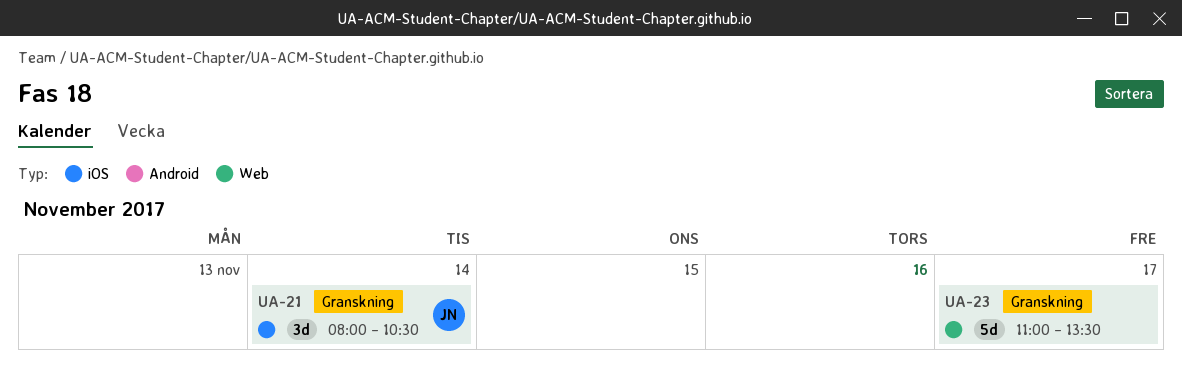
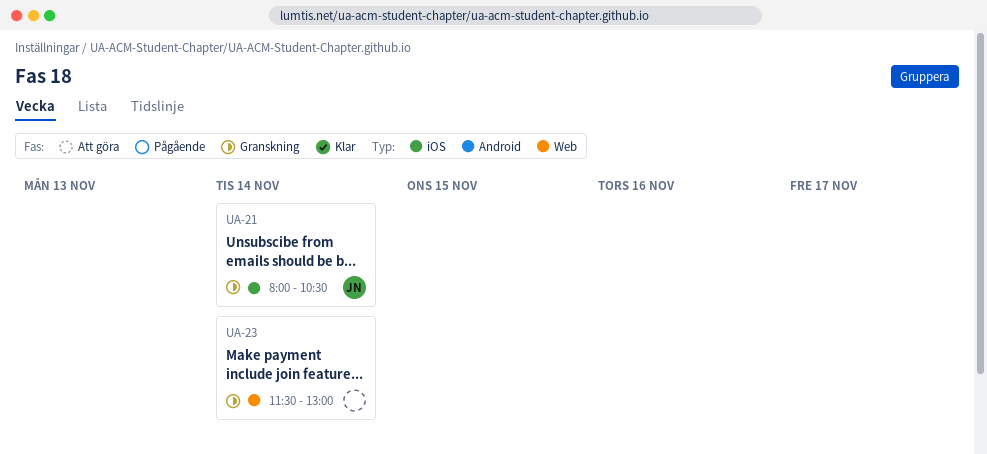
UA-23, day: Nov 17 -> Nov 14
UA-23, begins: 11:00 -> 11:30
UA-23, ends: 13:30 -> 13:00

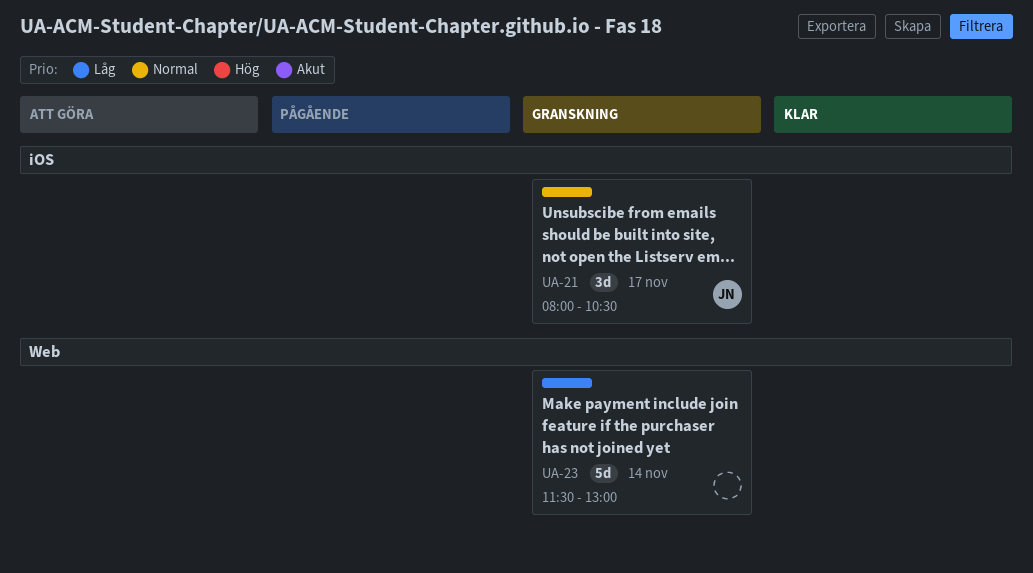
UA-21, day: Nov 14 -> Nov 17

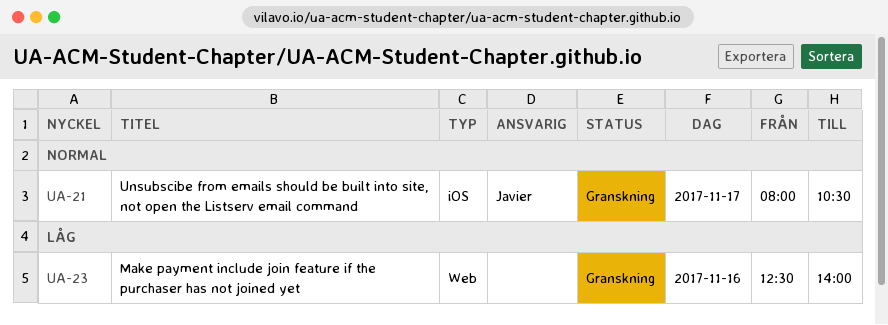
UA-23, day: Nov 14 -> Nov 16
UA-23, begins: 11:30 -> 12:30
UA-23, ends: 13:00 -> 14:00

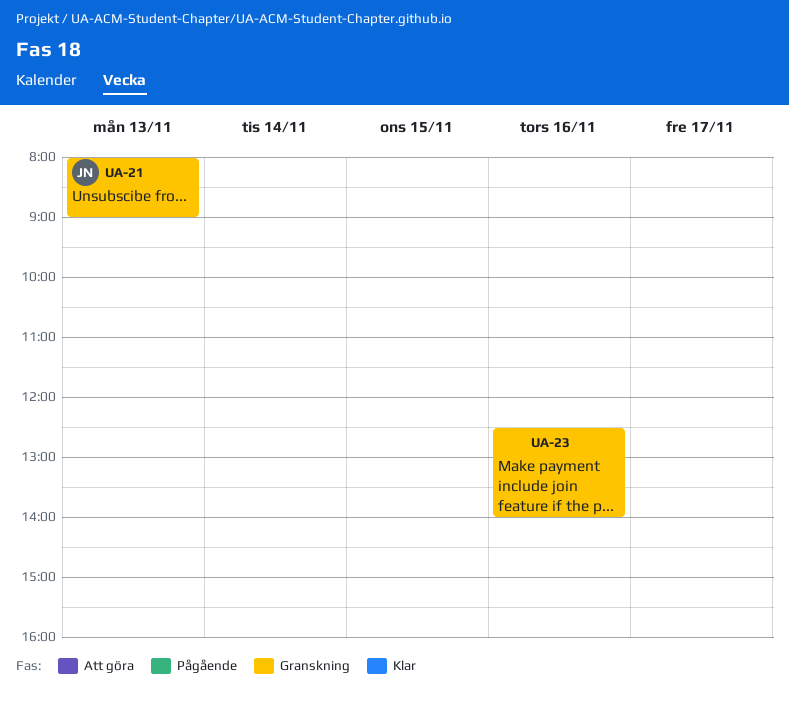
UA-21, day: Nov 17 -> Nov 13
UA-21, ends: 10:30 -> 09:00

